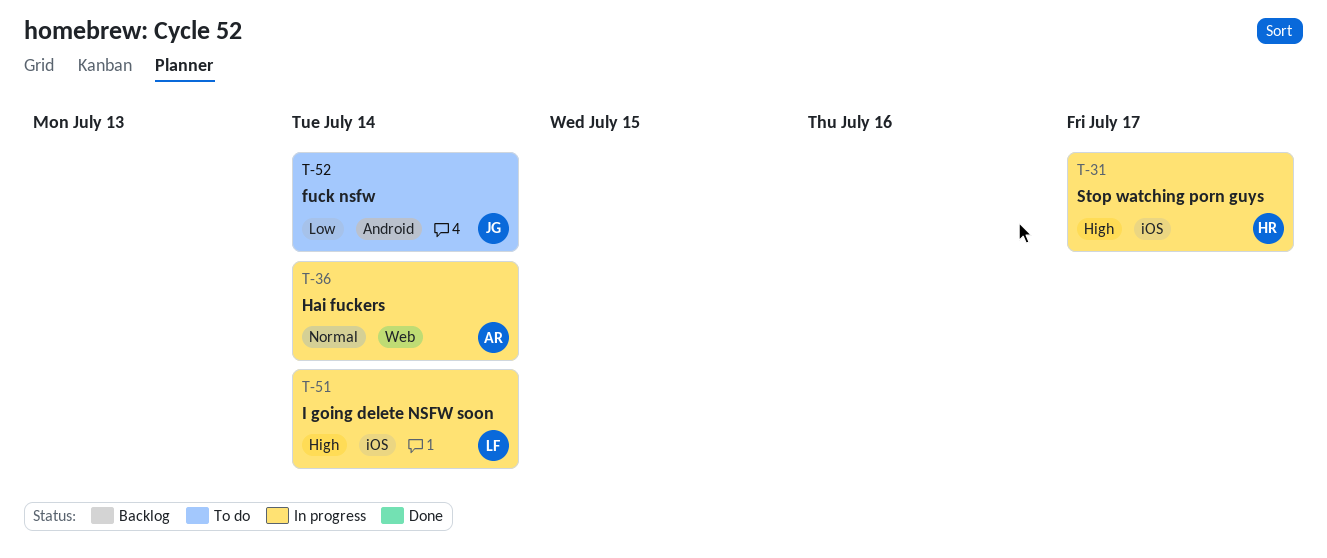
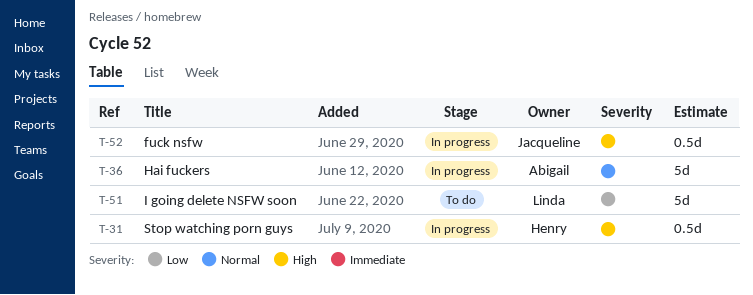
T-51, status: In progress -> To do
T-51, priority: High -> Low
T-52, status: To do -> In progress
T-52, priority: Low -> High

